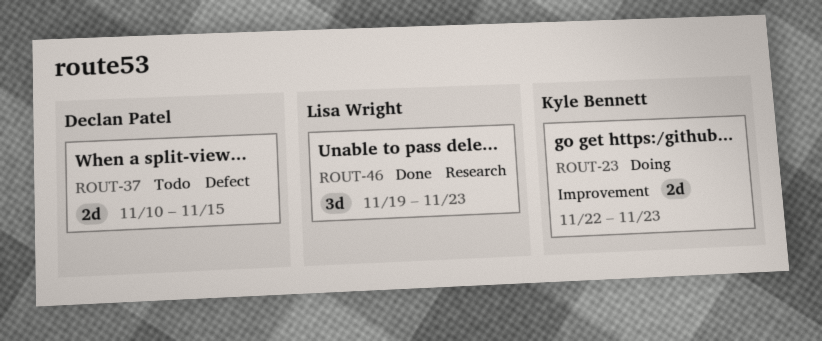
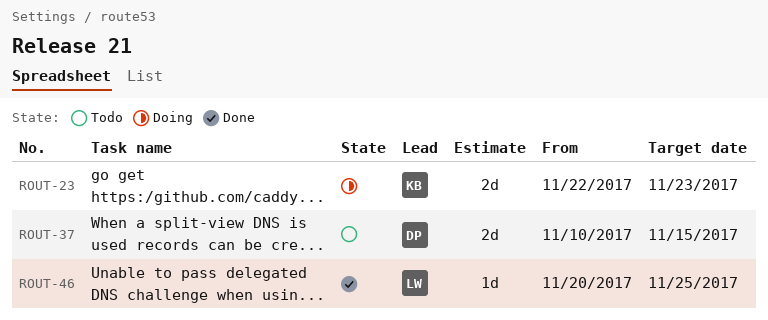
ROUT-46, estimate: 3d -> 1d
ROUT-46, start: Nov 19 -> Nov 20
ROUT-46, due: Nov 23 -> Nov 25

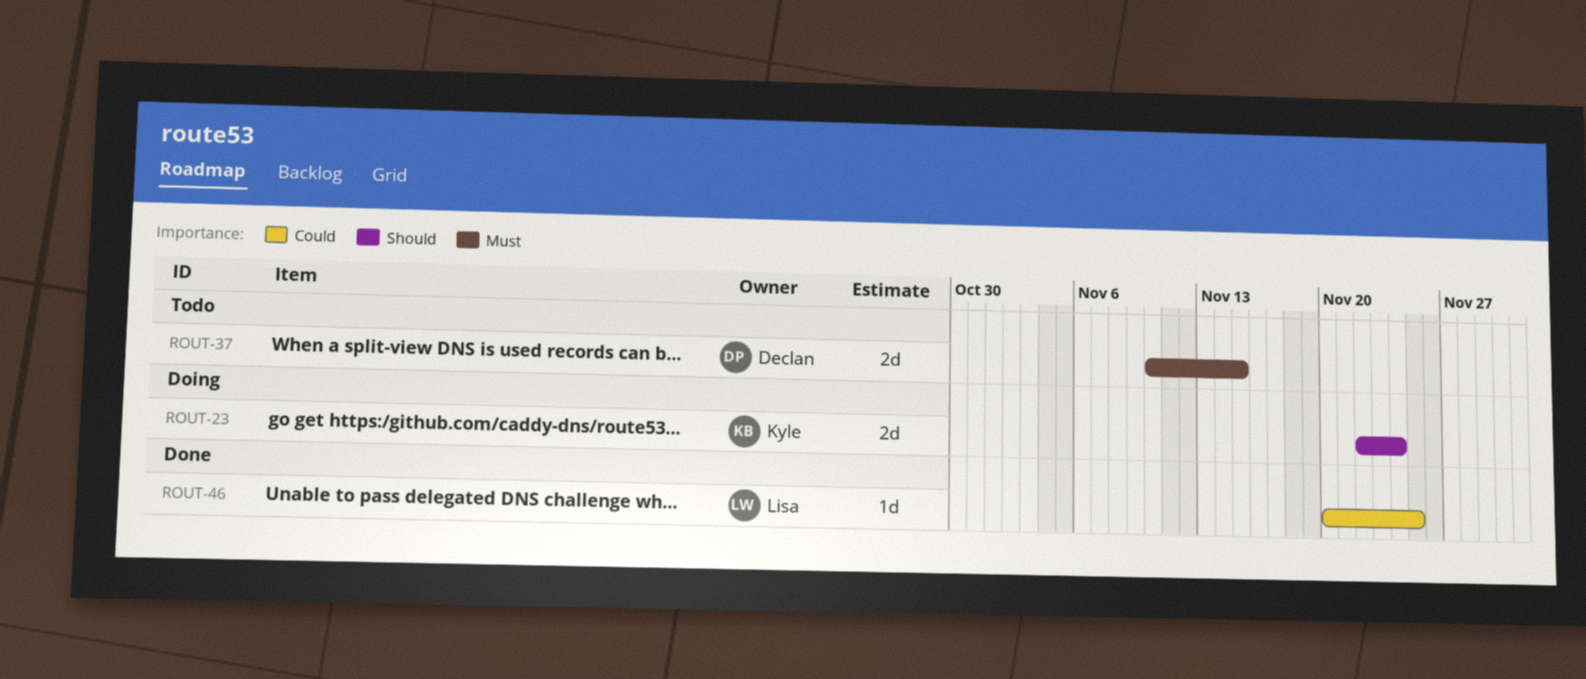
ROUT-23, due: Nov 23 -> Nov 24

